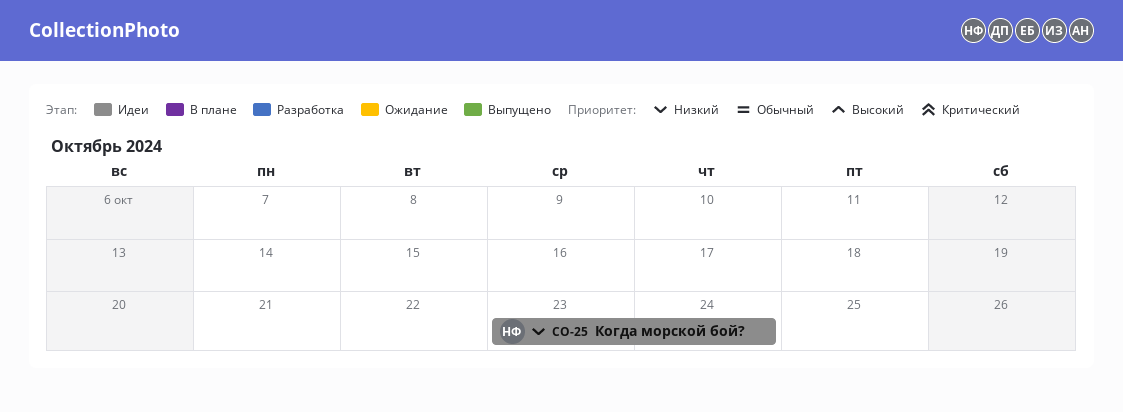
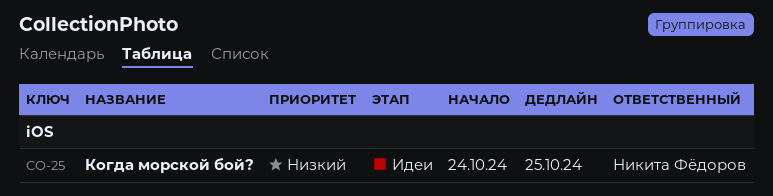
CO-25, start: Oct 23 -> Oct 24
CO-25, due: Oct 24 -> Oct 25

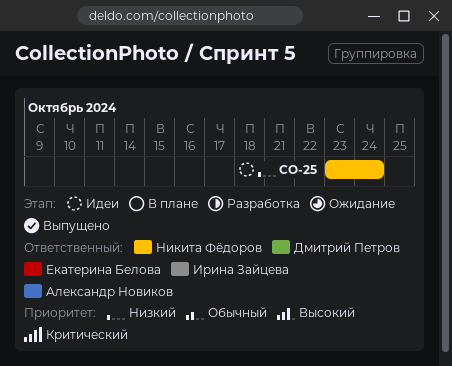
CO-25, start: Oct 24 -> Oct 23
CO-25, due: Oct 25 -> Oct 24

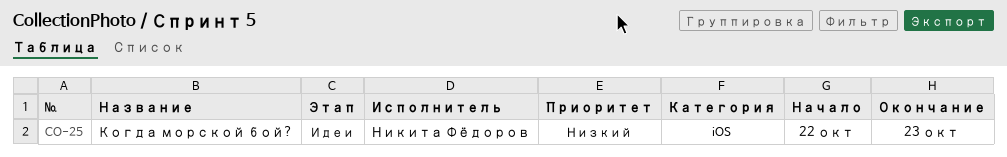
CO-25, start: Oct 23 -> Oct 22
CO-25, due: Oct 24 -> Oct 23

